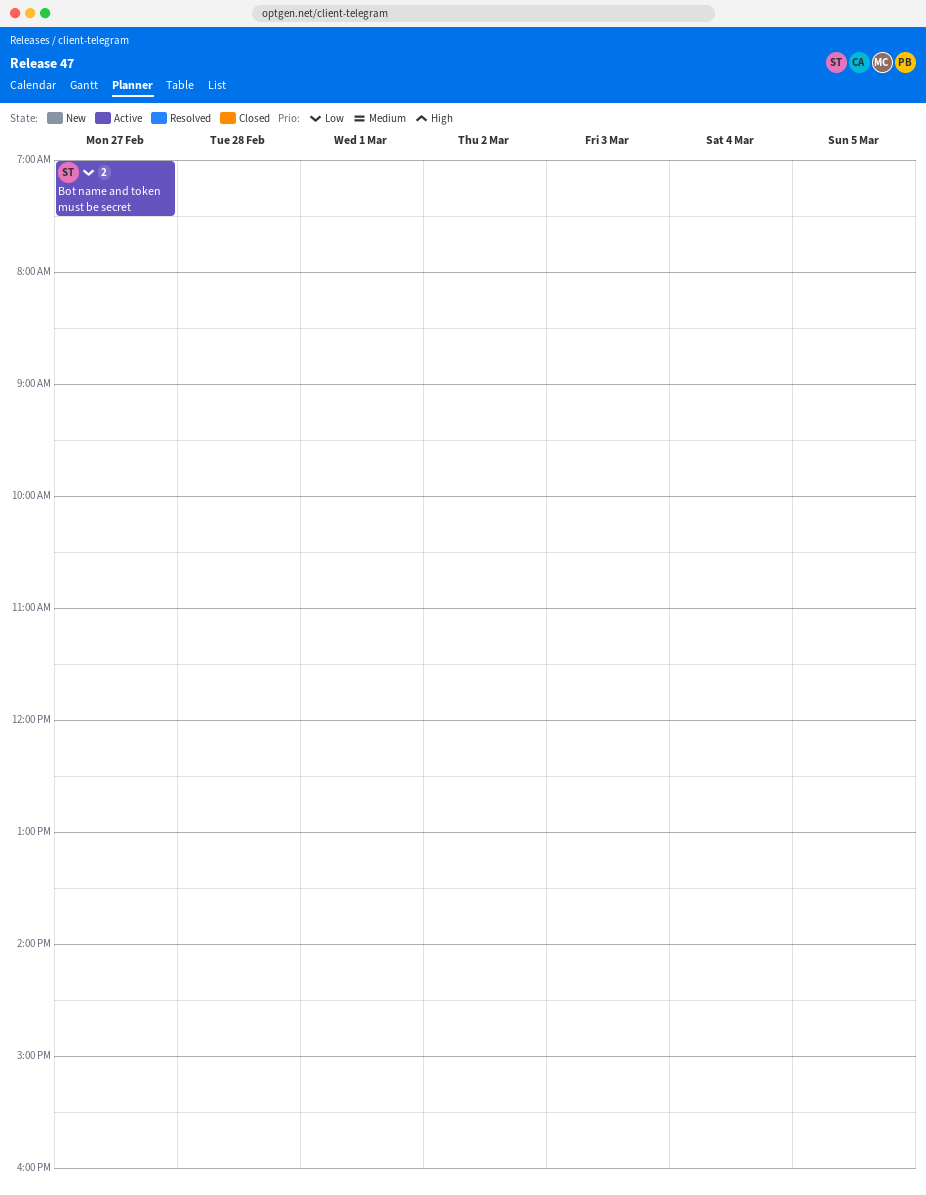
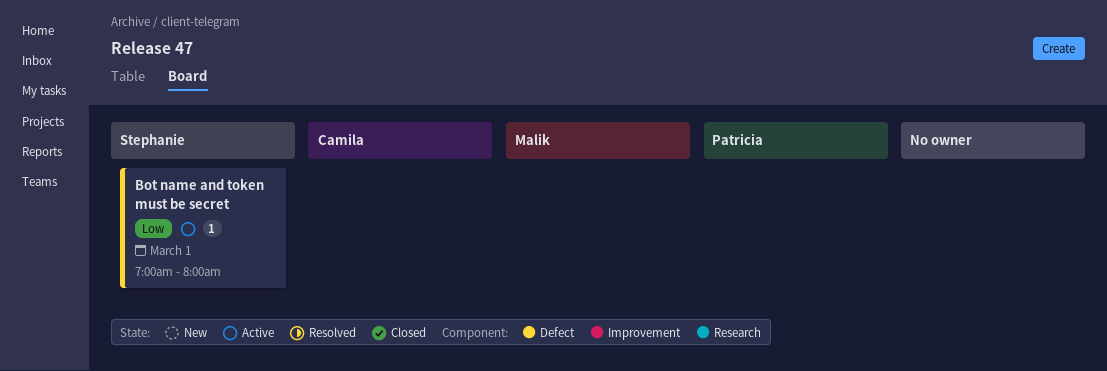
Bot name and token must be secret, estimate: 2 -> 1
Bot name and token must be secret, day: Feb 27 -> Mar 1
Bot name and token must be secret, ends: 07:30 -> 08:00

